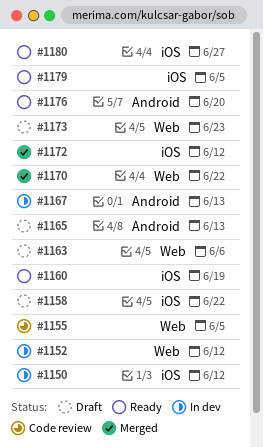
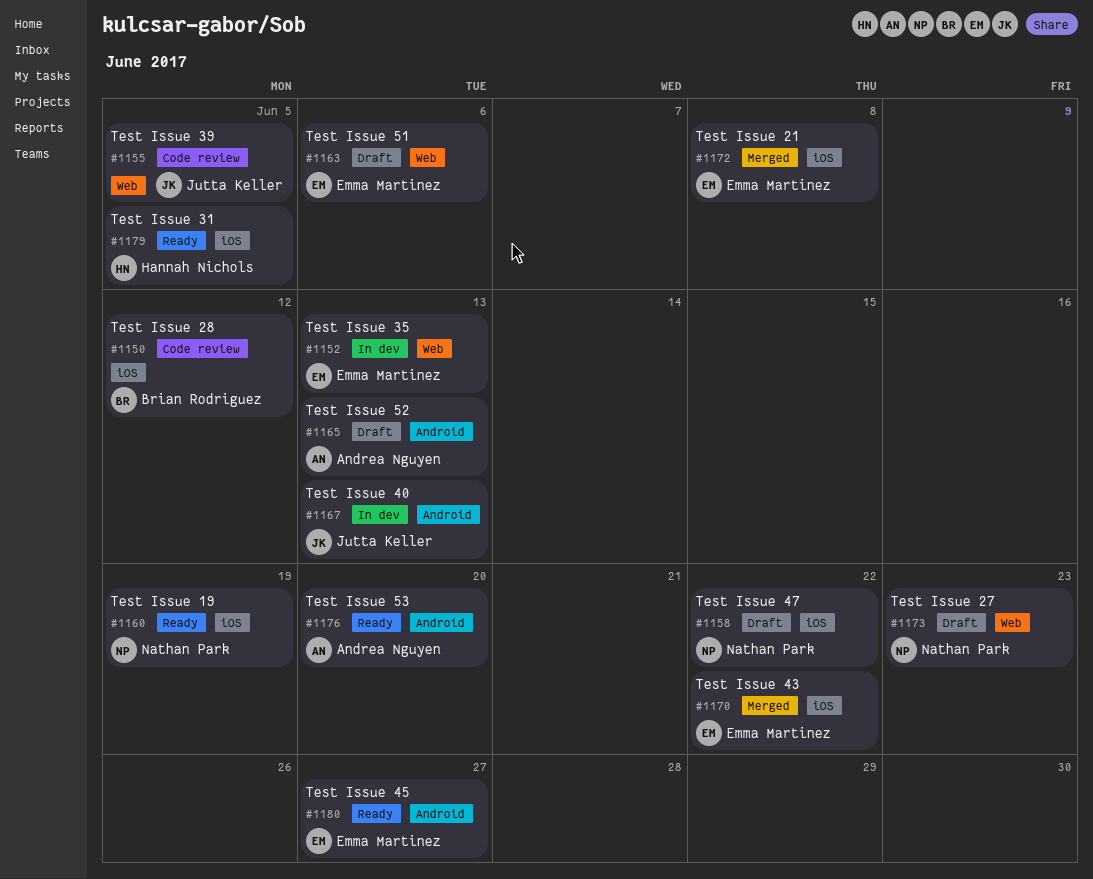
#1150, status: In dev -> Code review
#1152, due: Jun 12 -> Jun 13
#1170, label: Web -> iOS
#1172, due: Jun 12 -> Jun 8
#1180, label: iOS -> Android

